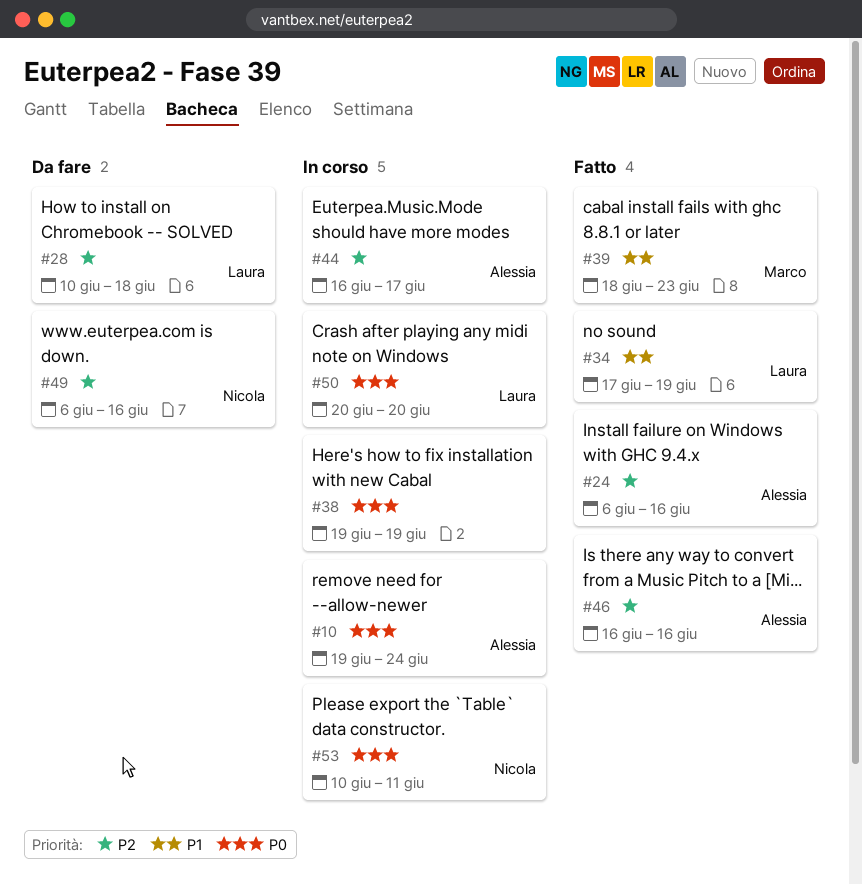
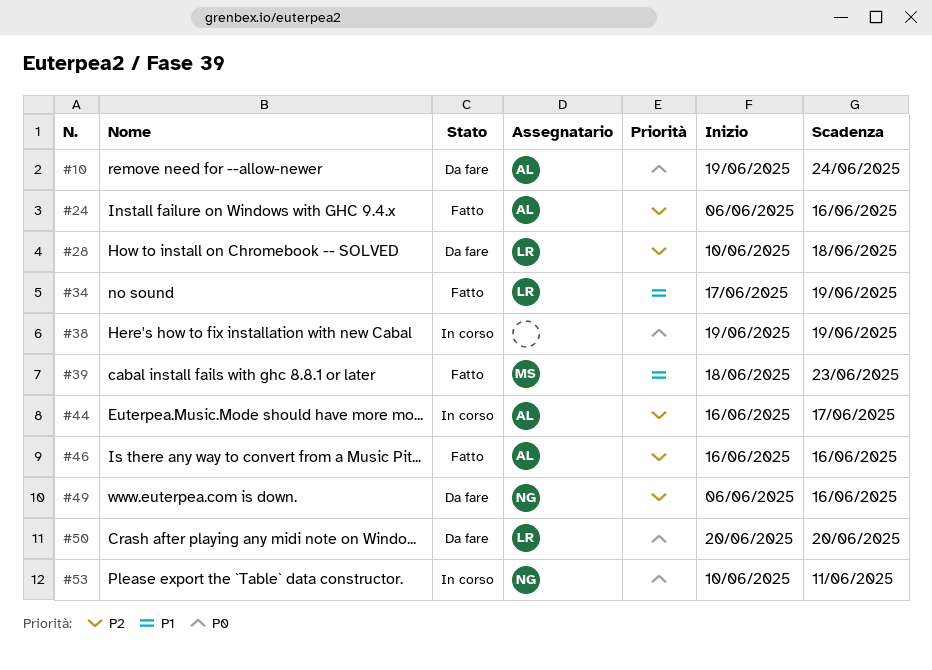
#10, status: In corso -> Da fare
#50, status: In corso -> Da fare

